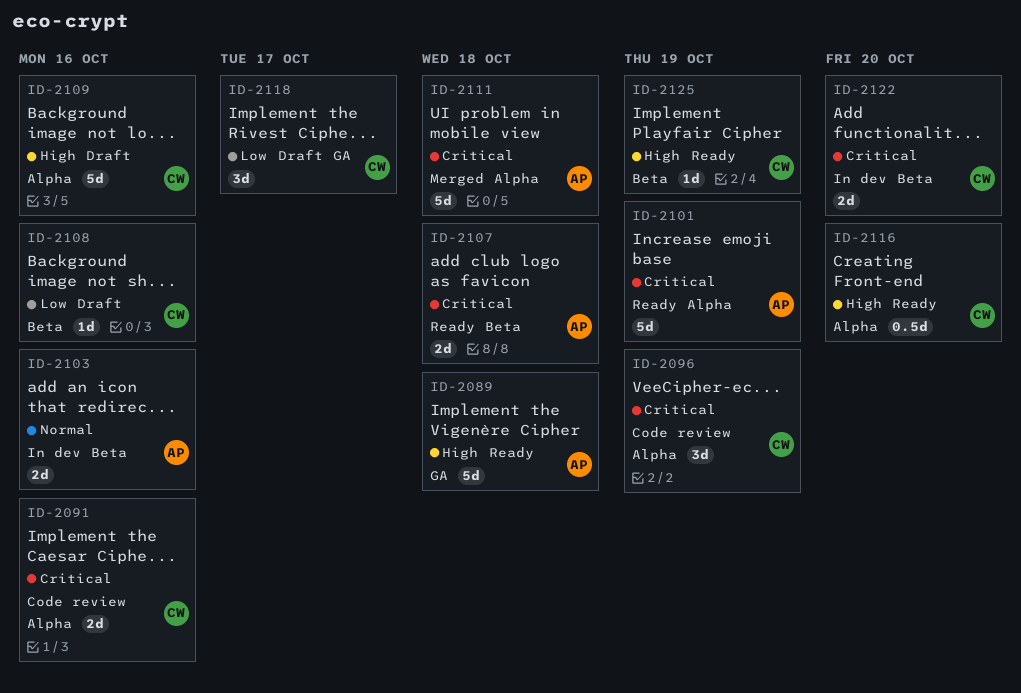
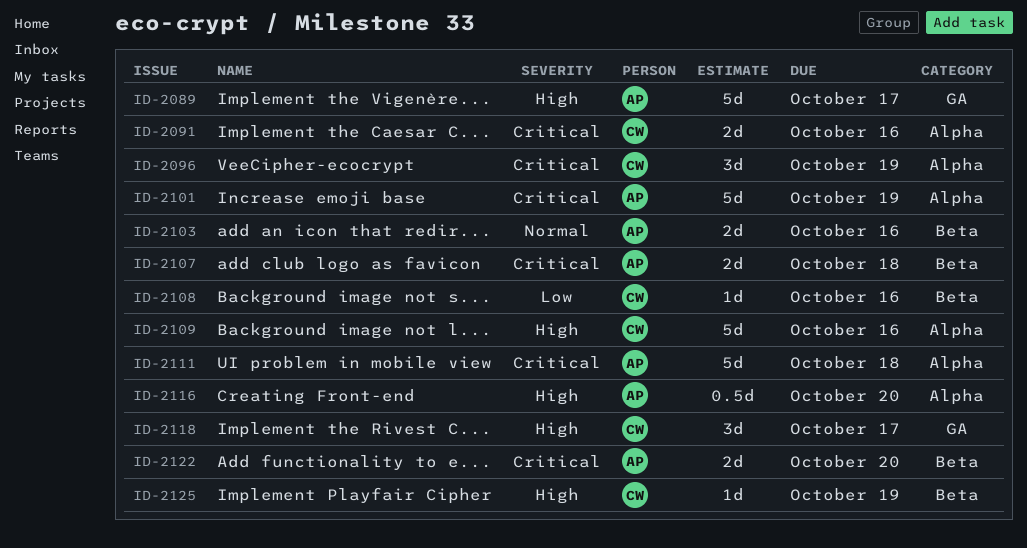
ID-2089, due: Oct 18 -> Oct 17
ID-2116, owner: CW -> AP
ID-2118, priority: Low -> High
ID-2122, owner: CW -> AP

